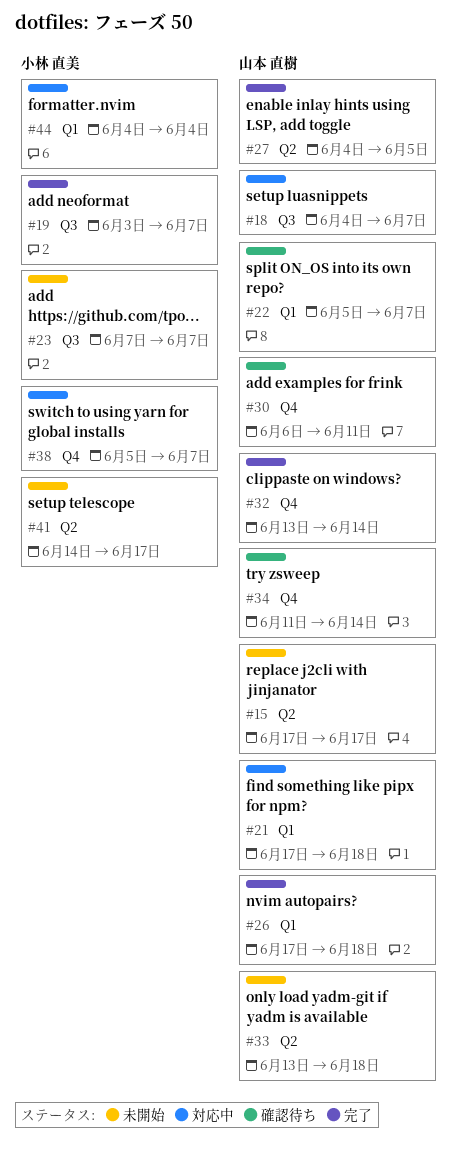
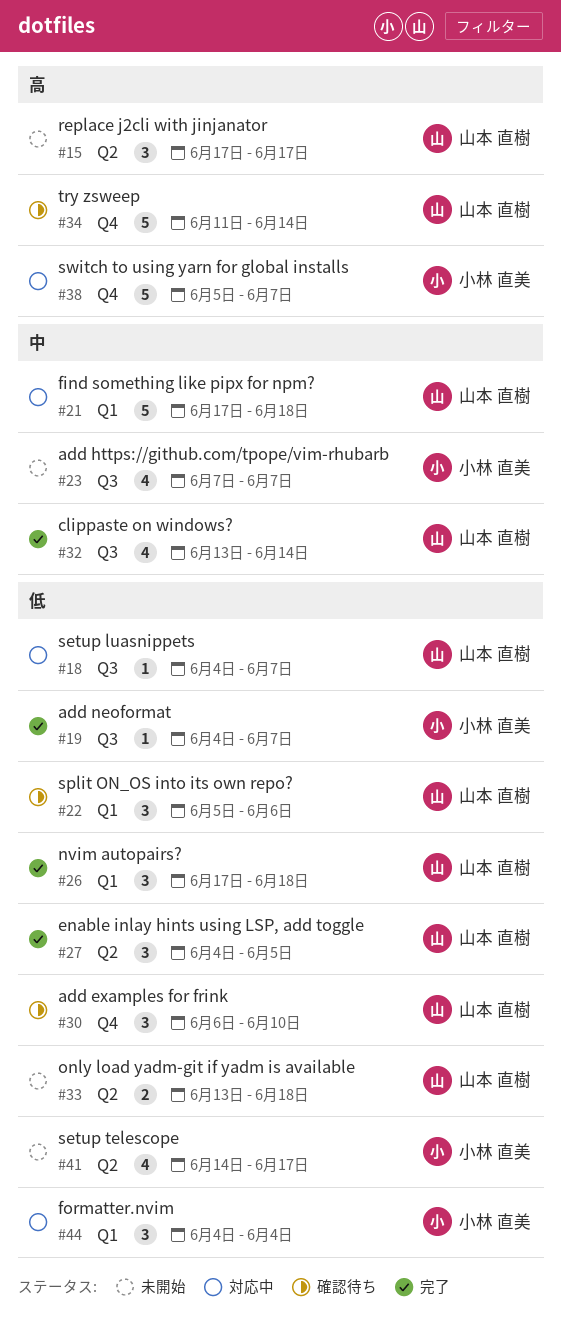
#19, start: Jun 3 -> Jun 4
#22, due: Jun 7 -> Jun 6
#30, due: Jun 11 -> Jun 10
#32, label: Q4 -> Q3

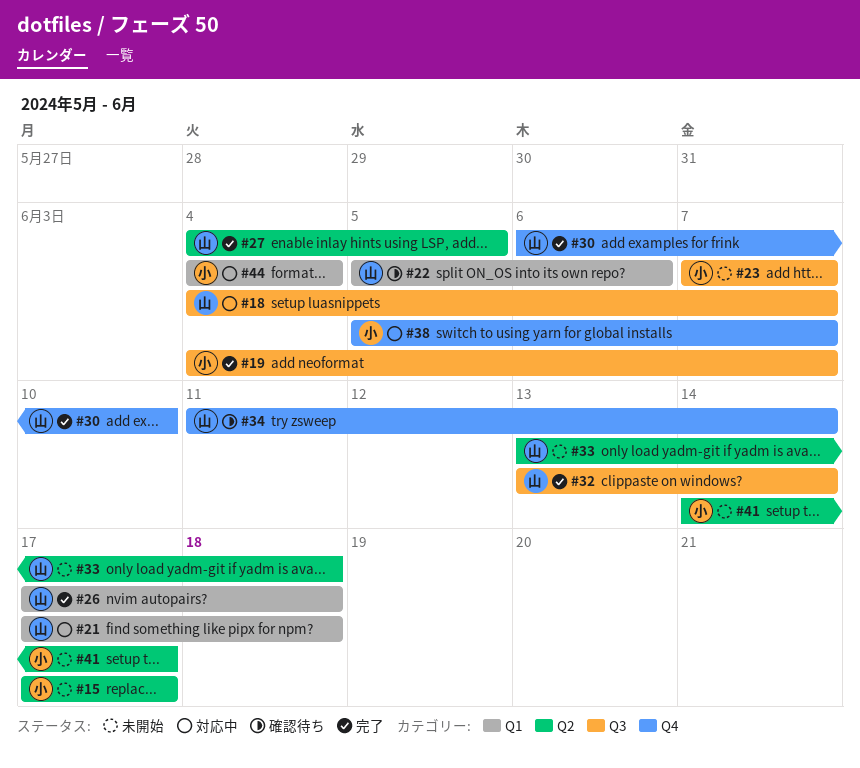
#15, owner: 山本 直樹 -> 小林 直美
#30, status: 確認待ち -> 完了

